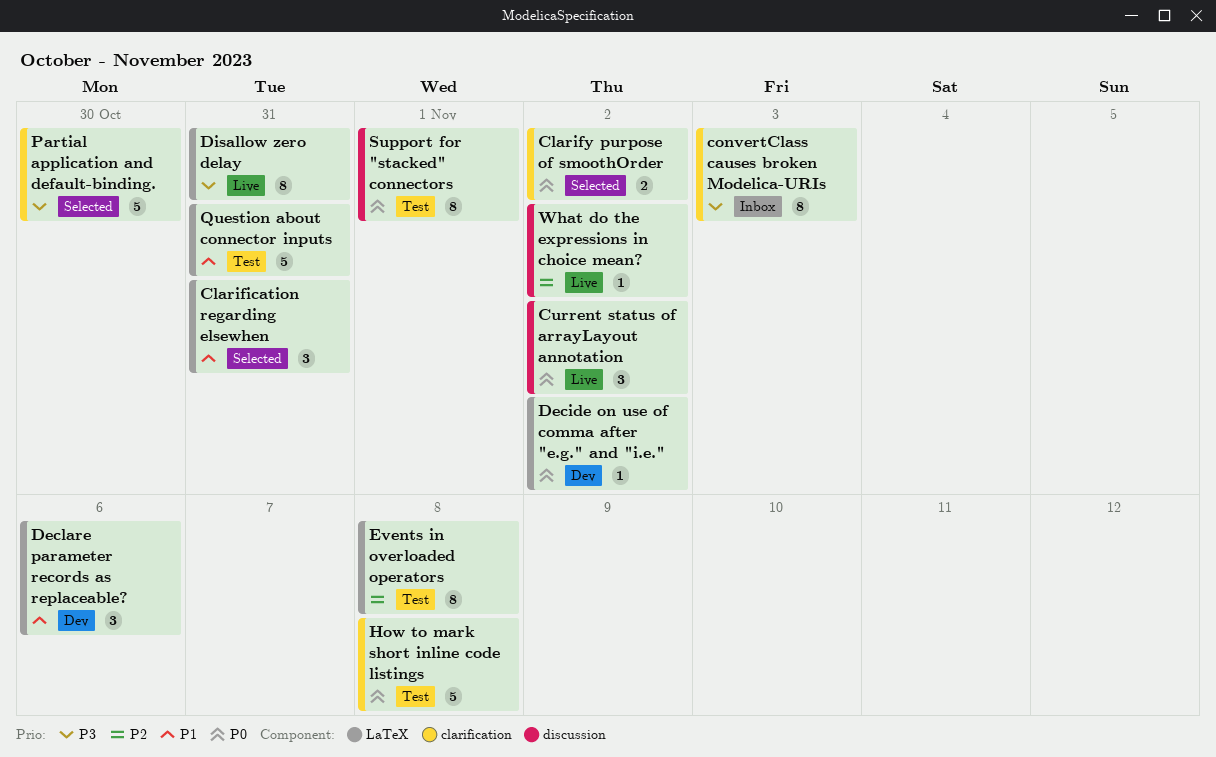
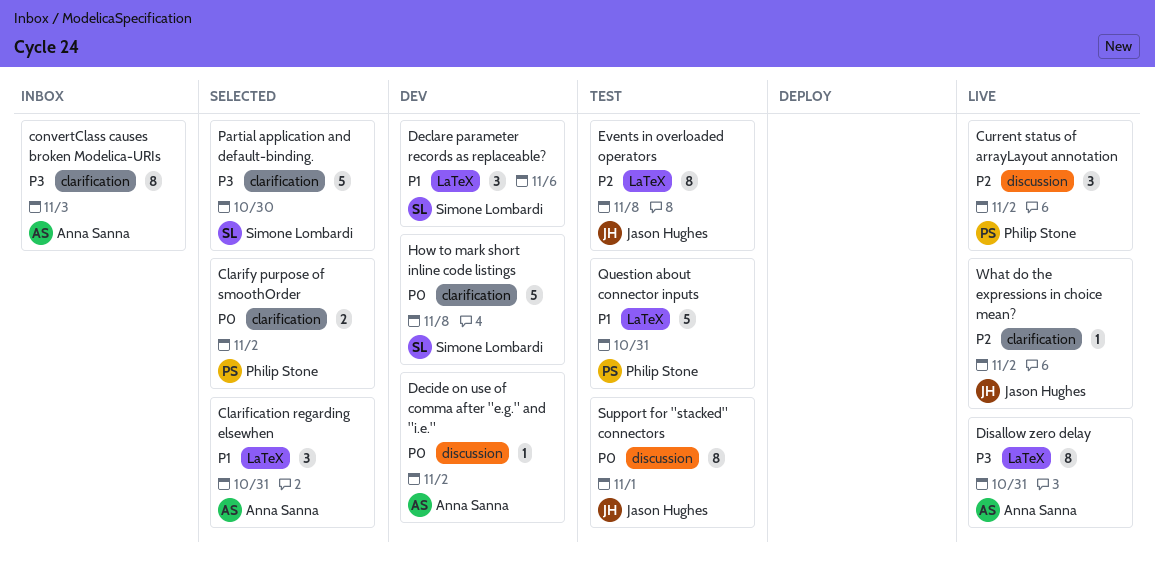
Current status of arrayLayout annotation, priority: P0 -> P2
Decide on use of comma after "e.g." and "i.e.", label: LaTeX -> discussion
How to mark short inline code listings, status: Test -> Dev
What do the expressions in choice mean?, label: discussion -> clarification

